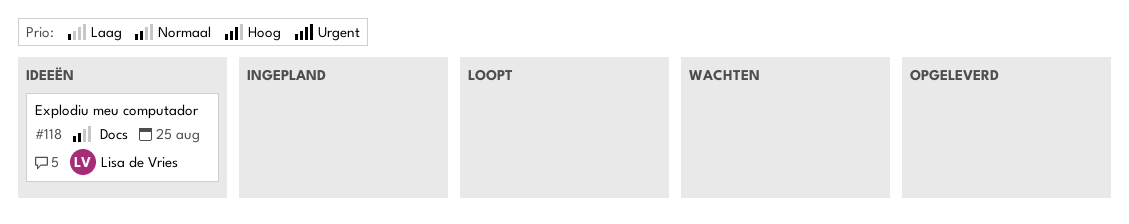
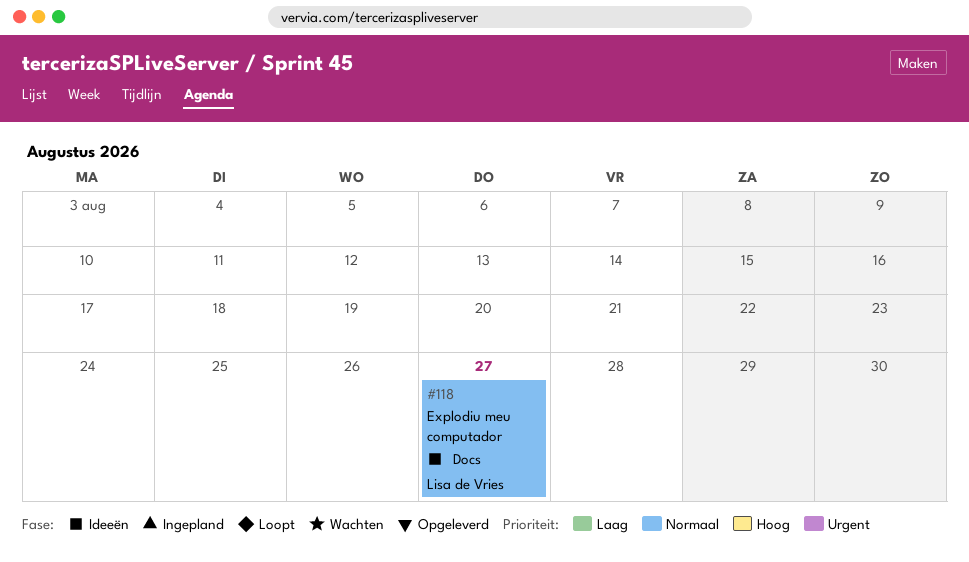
#118, due: Aug 25 -> Aug 27

